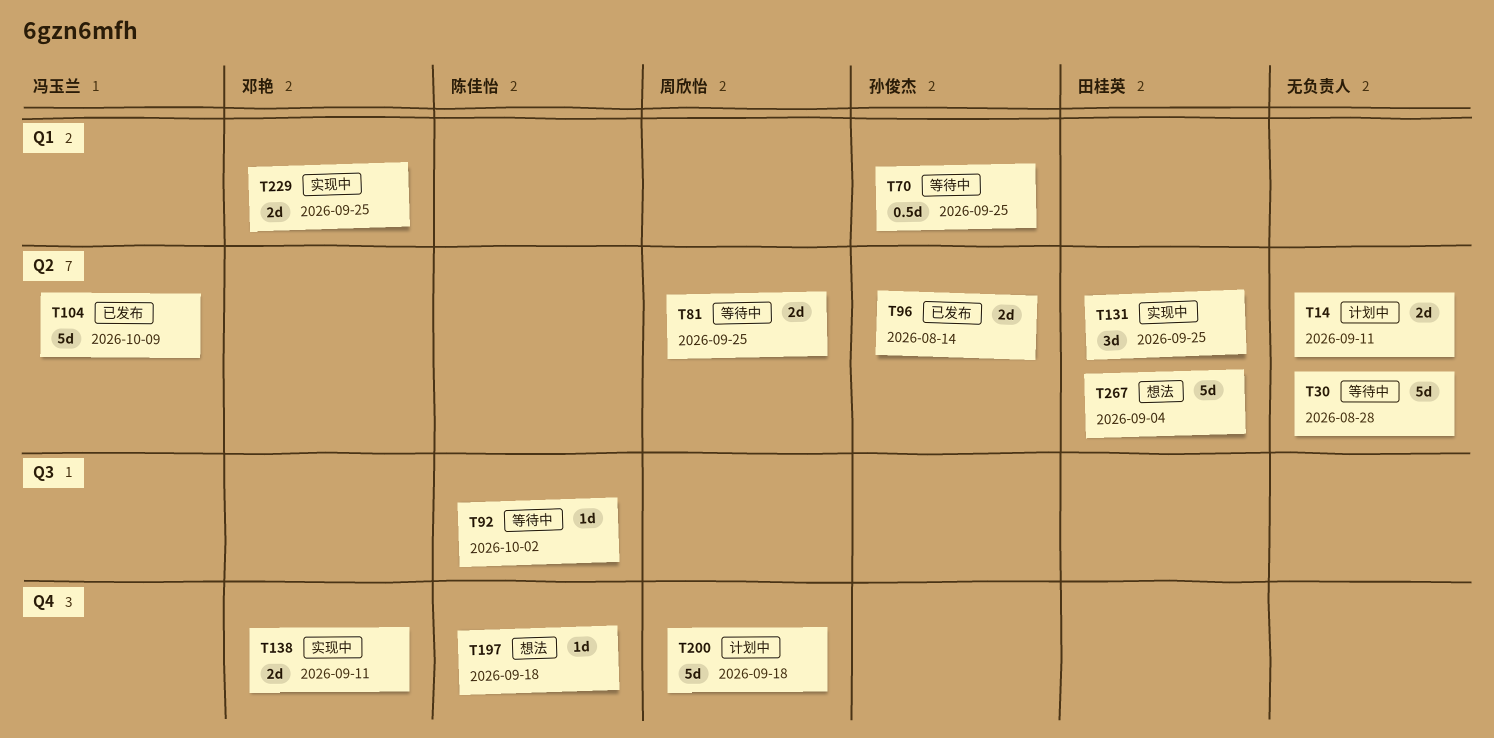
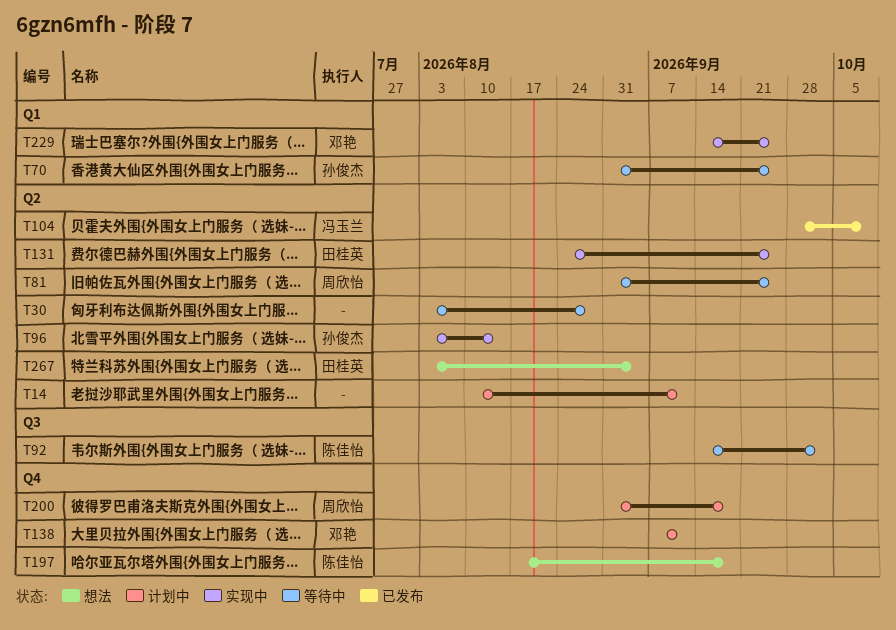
T96, status: 已发布 -> 实现中
T138, status: 实现中 -> 计划中

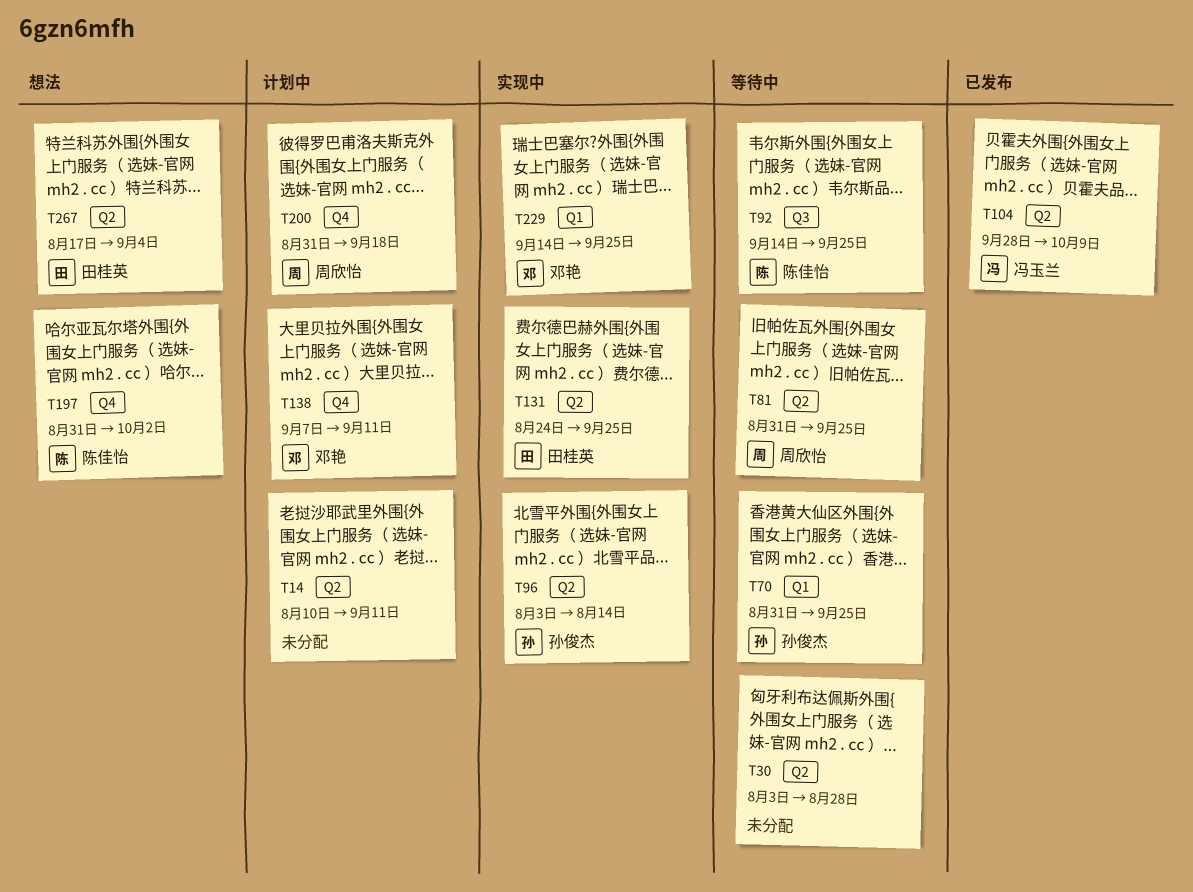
T92, due: Oct 2 -> Sep 25
T197, start: Aug 17 -> Aug 31
T197, due: Sep 18 -> Oct 2
T267, start: Aug 3 -> Aug 17

